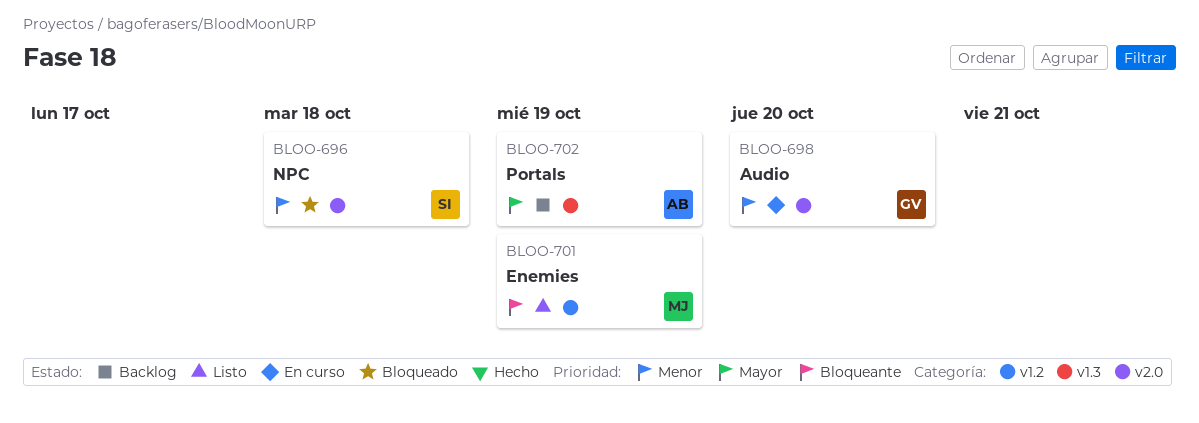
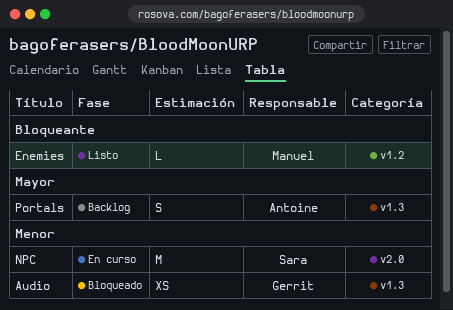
Audio, status: En curso -> Bloqueado
Audio, label: v2.0 -> v1.3
NPC, status: Bloqueado -> En curso

